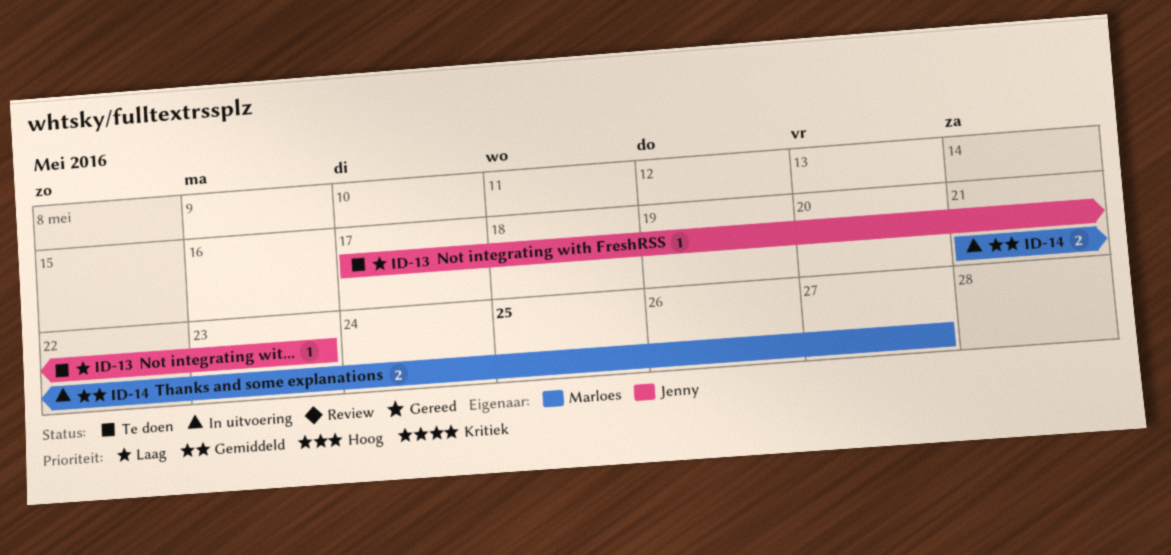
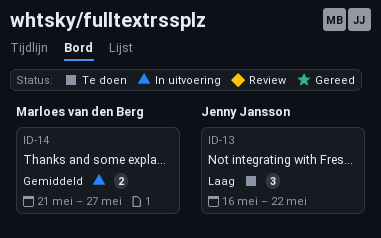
ID-13, estimate: 1 -> 3
ID-13, start: May 17 -> May 16
ID-13, due: May 23 -> May 22

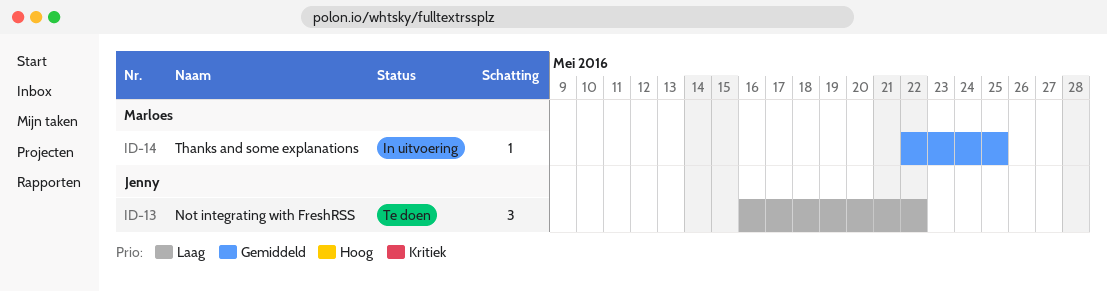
ID-14, estimate: 2 -> 1
ID-14, start: May 21 -> May 22
ID-14, due: May 27 -> May 25

